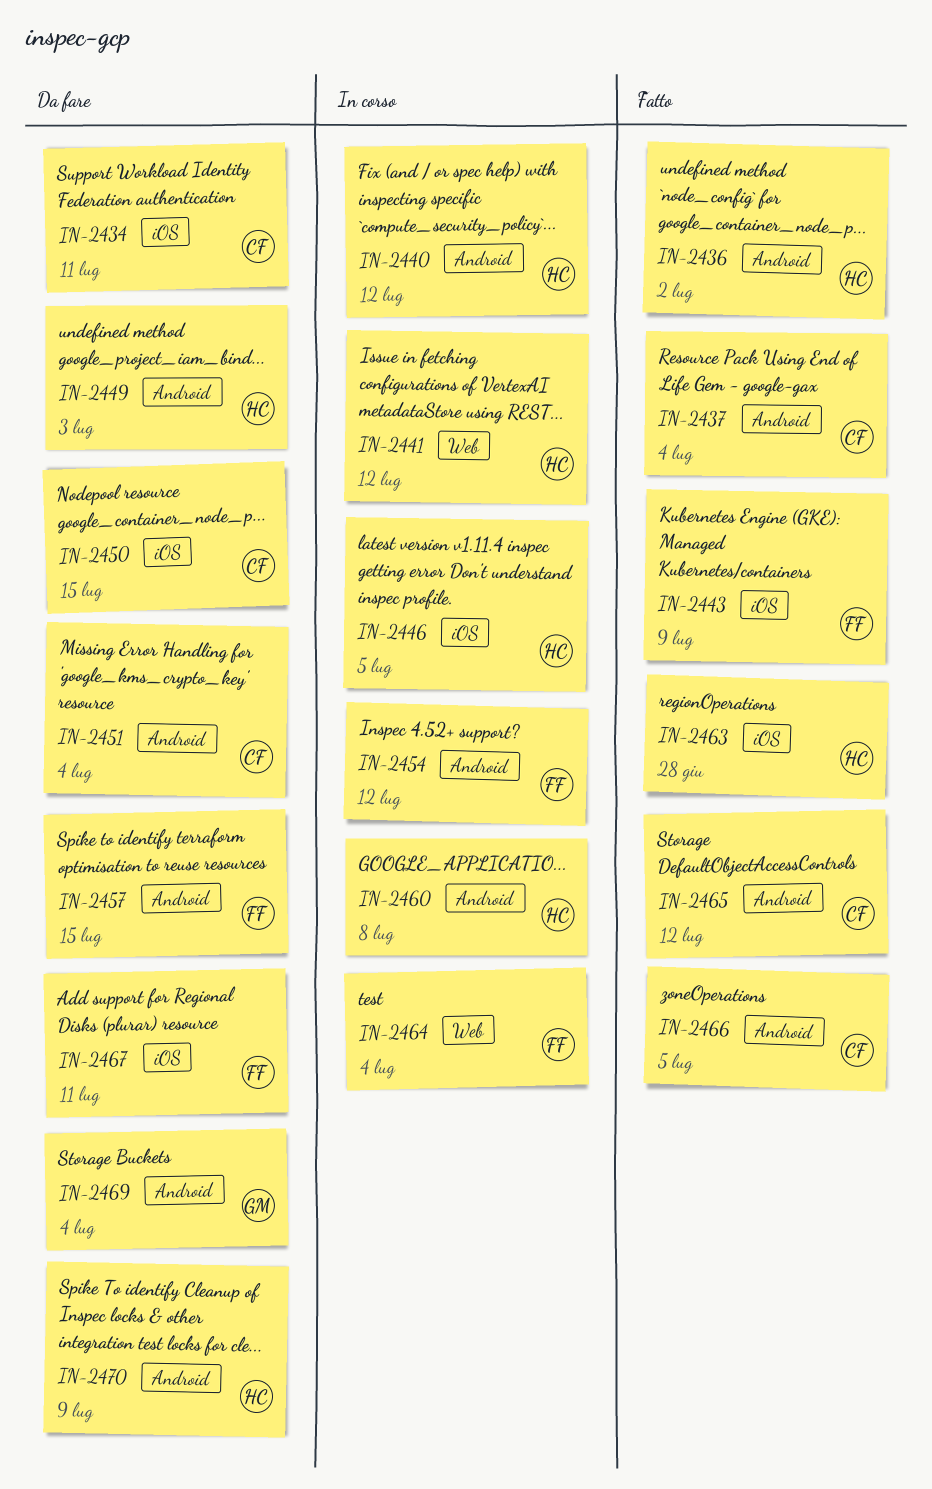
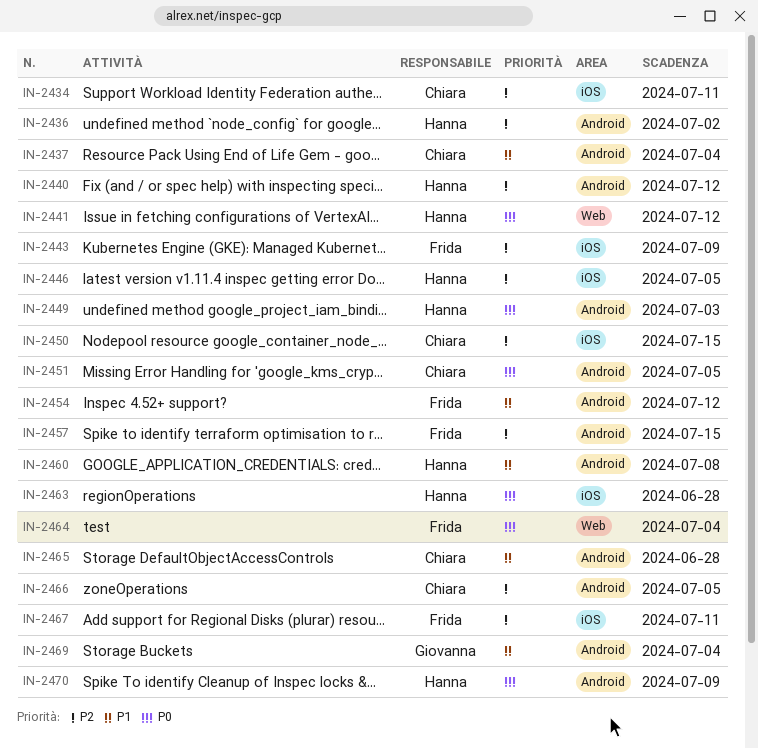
IN-2451, due: Jul 4 -> Jul 5
IN-2465, due: Jul 12 -> Jun 28

